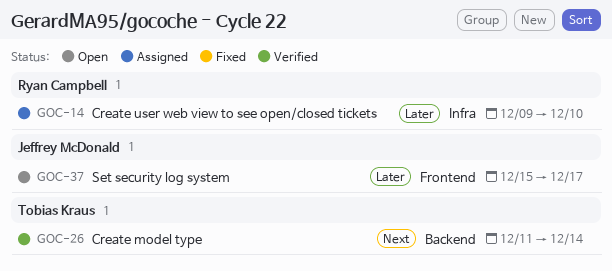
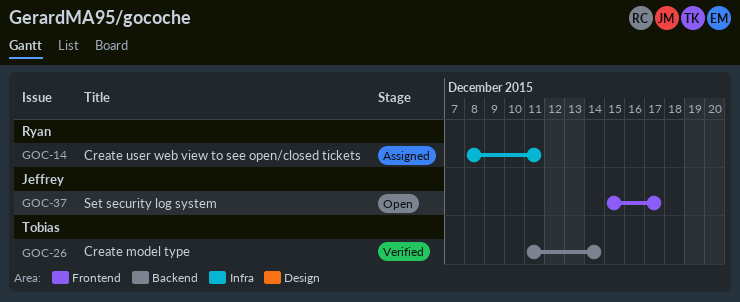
GOC-14, start: Dec 9 -> Dec 8
GOC-14, due: Dec 10 -> Dec 11

